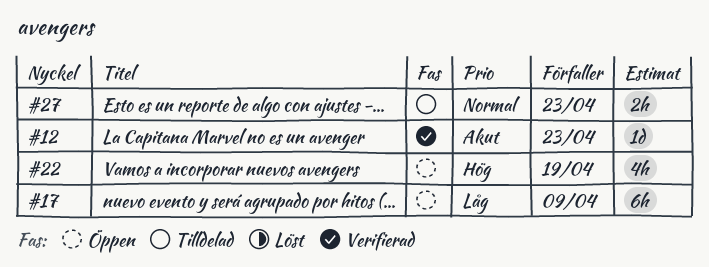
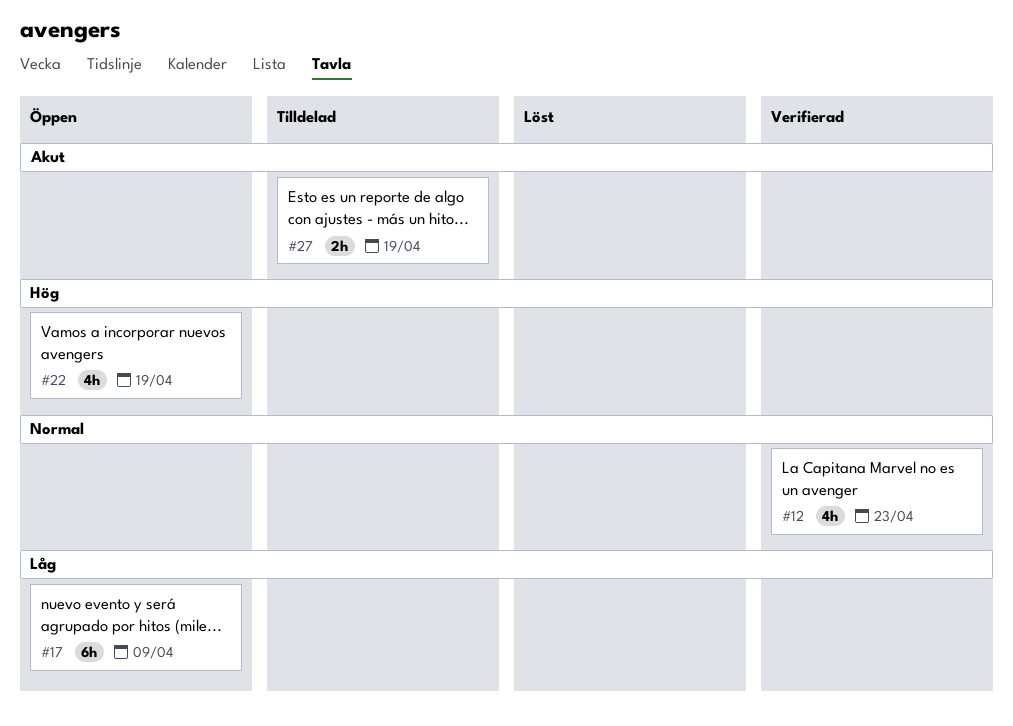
#12, priority: Akut -> Normal
#12, estimate: 1d -> 4h
#27, priority: Normal -> Akut
#27, due: Apr 23 -> Apr 19

